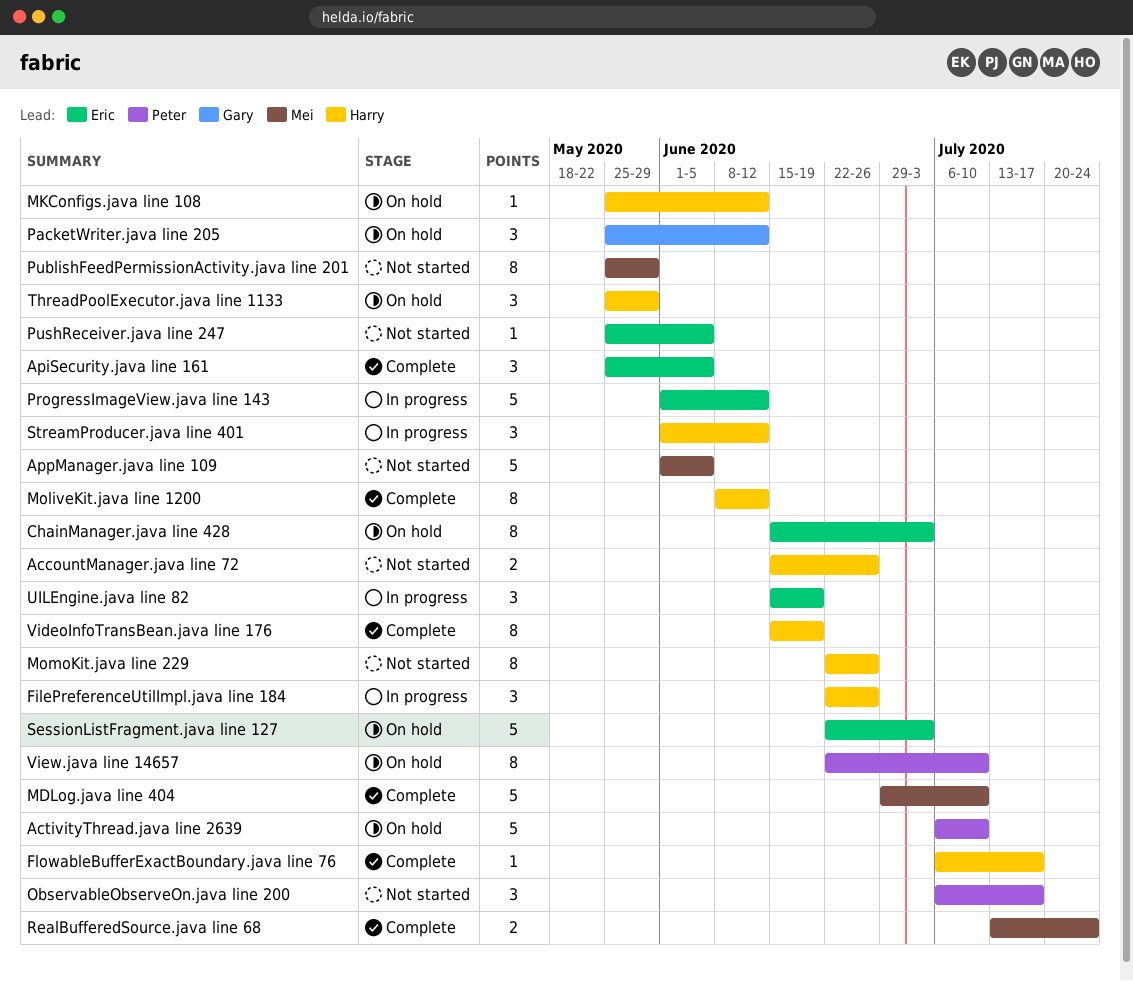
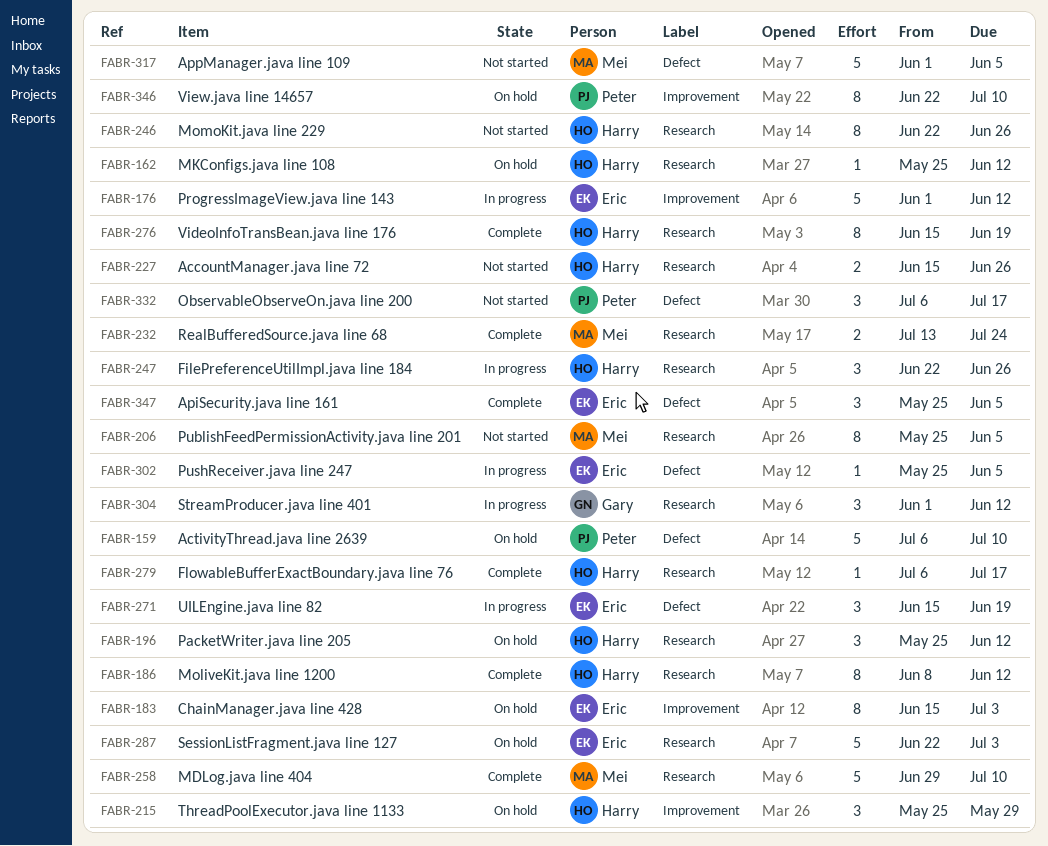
PacketWriter.java line 205, owner: Gary -> Harry
PublishFeedPermissionActivity.java line 201, due: May 29 -> Jun 5
PushReceiver.java line 247, status: Not started -> In progress
StreamProducer.java line 401, owner: Harry -> Gary

